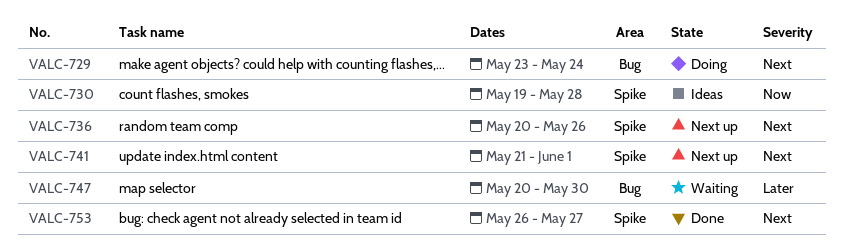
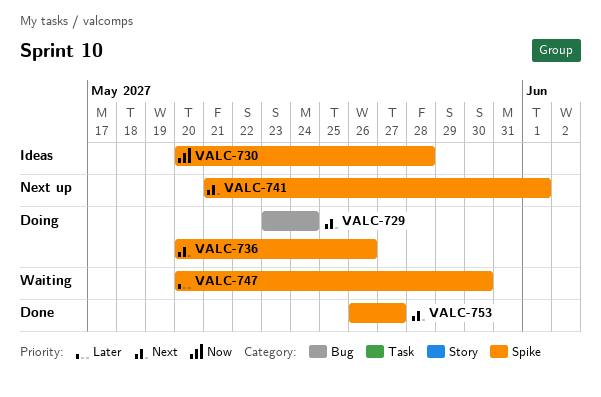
VALC-730, start: May 19 -> May 20
VALC-736, status: Next up -> Doing
VALC-747, label: Bug -> Spike

